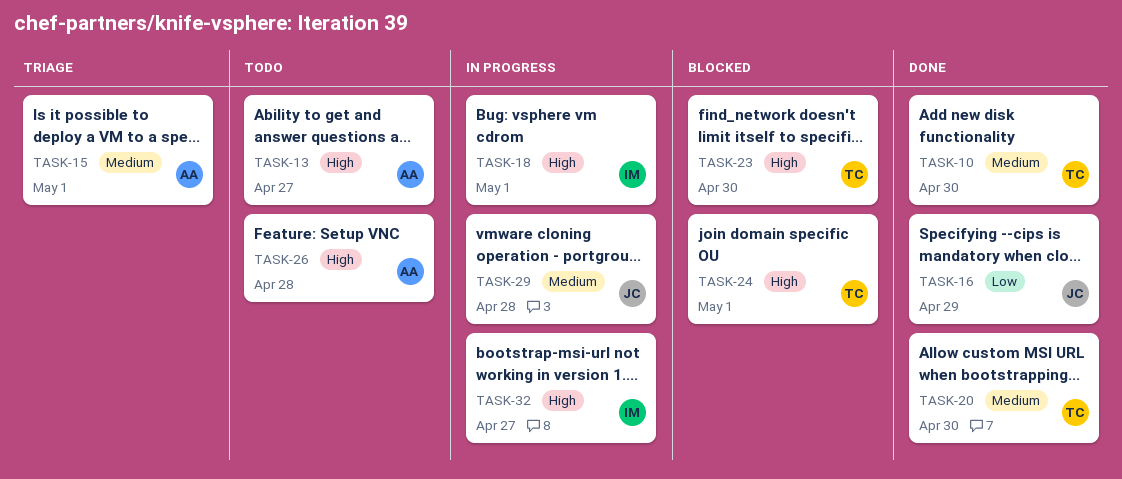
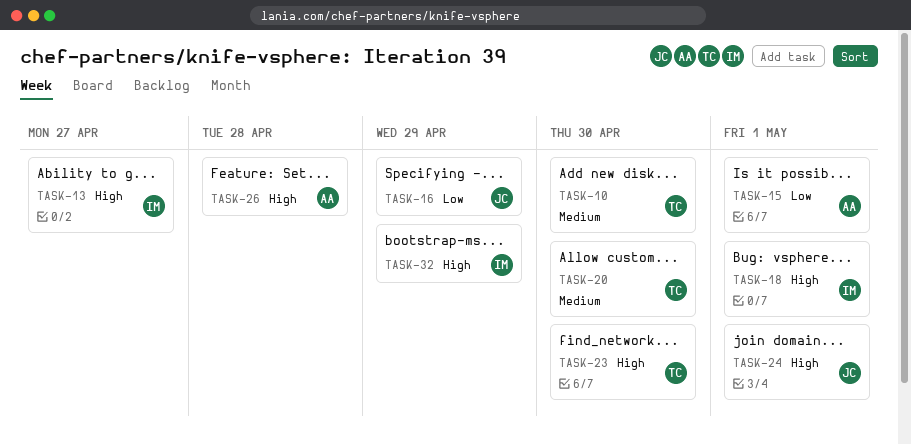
TASK-13, owner: AA -> IM
TASK-15, priority: Medium -> Low
TASK-24, owner: TC -> JC
TASK-29: present -> none
TASK-32, due: Apr 27 -> Apr 29

